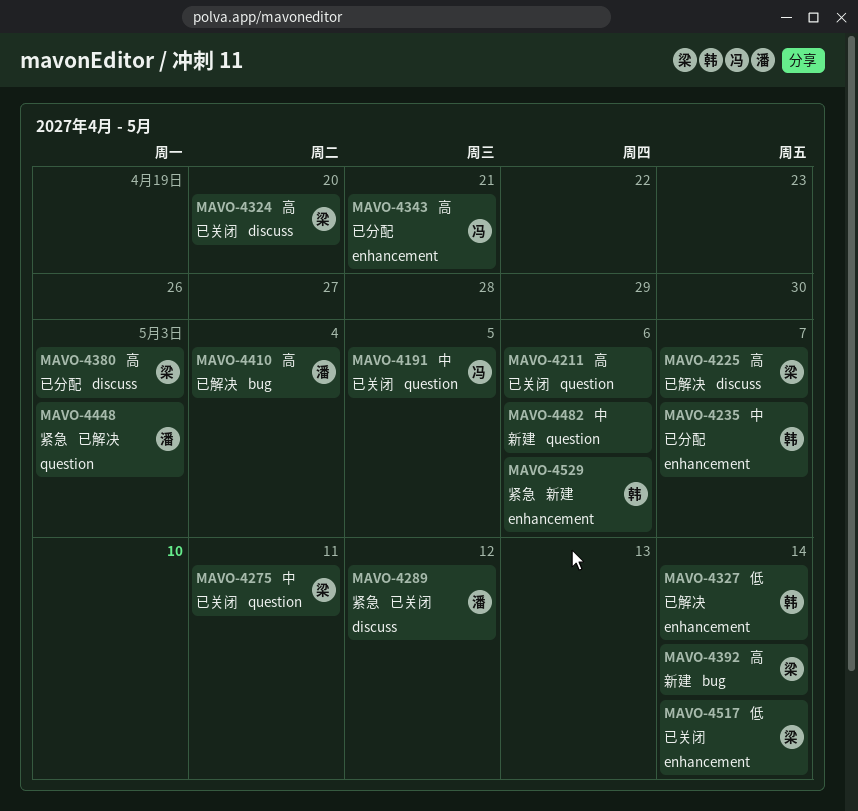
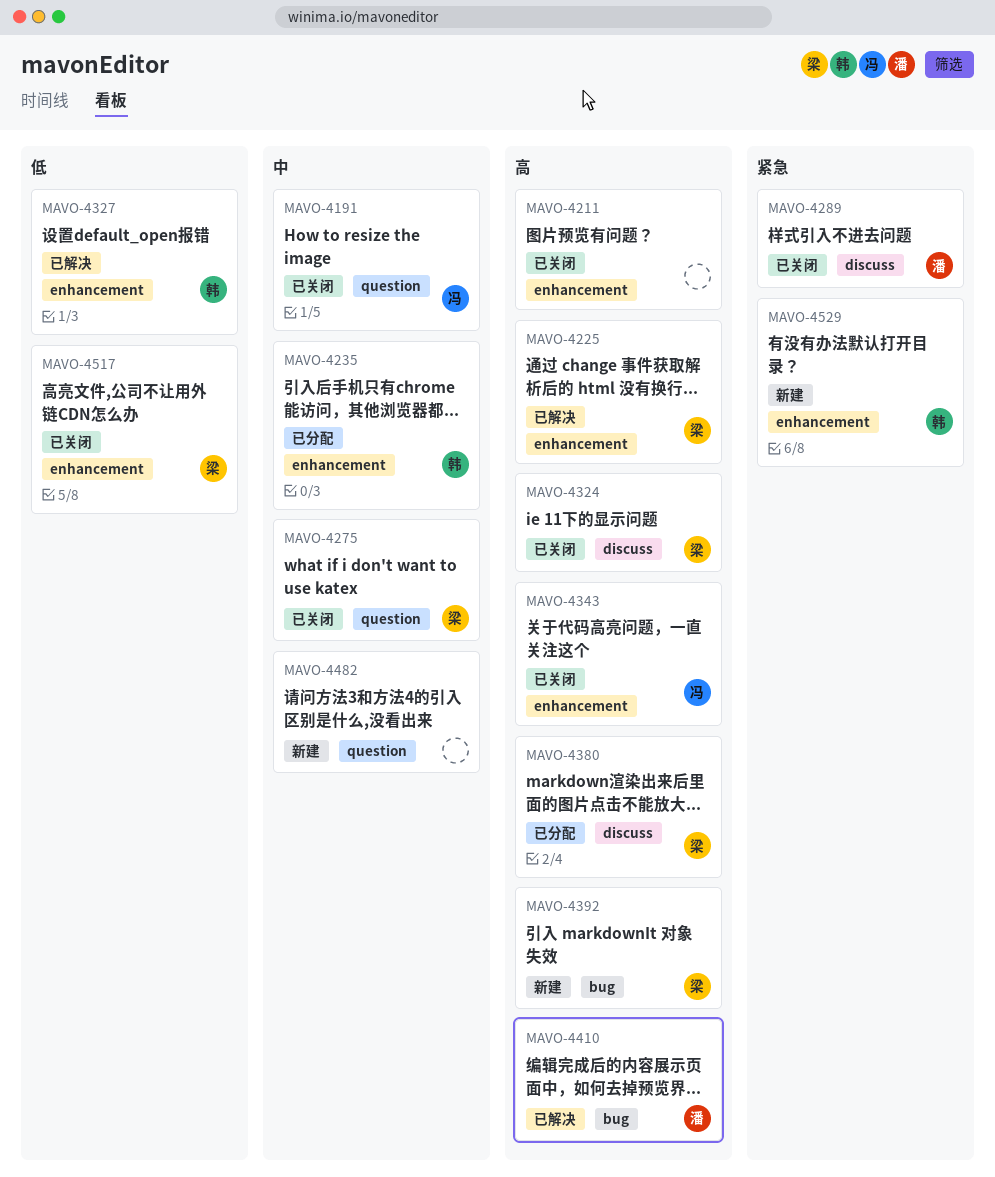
MAVO-4211, label: question -> enhancement
MAVO-4225, label: discuss -> enhancement
MAVO-4343, status: 已分配 -> 已关闭
MAVO-4448: present -> none

